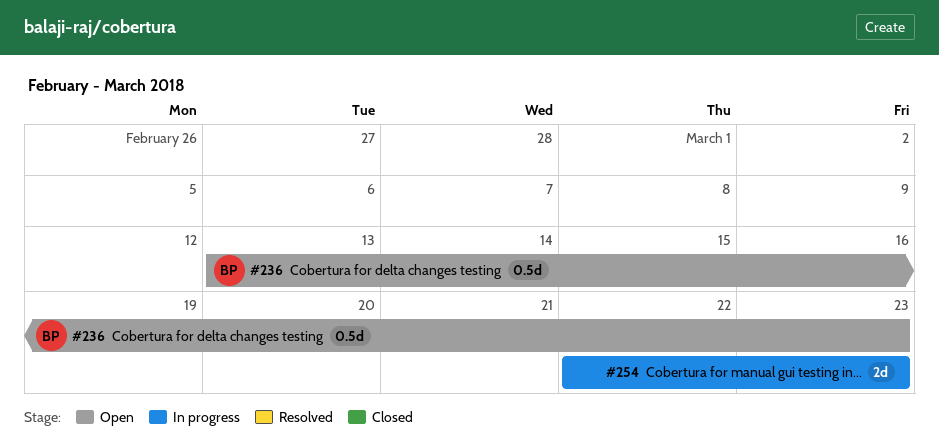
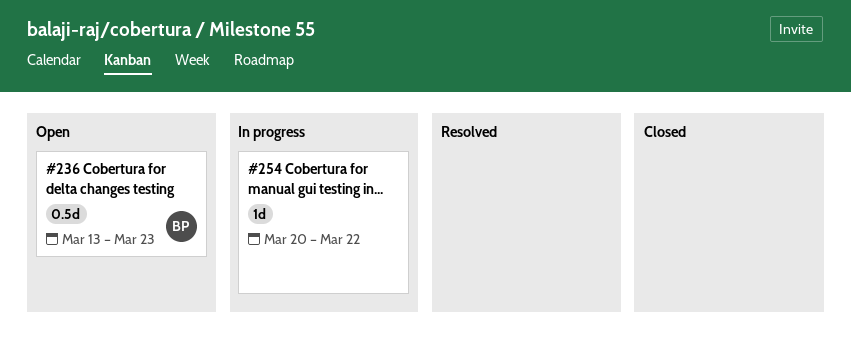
#254, estimate: 2d -> 1d
#254, start: Mar 22 -> Mar 20
#254, due: Mar 23 -> Mar 22

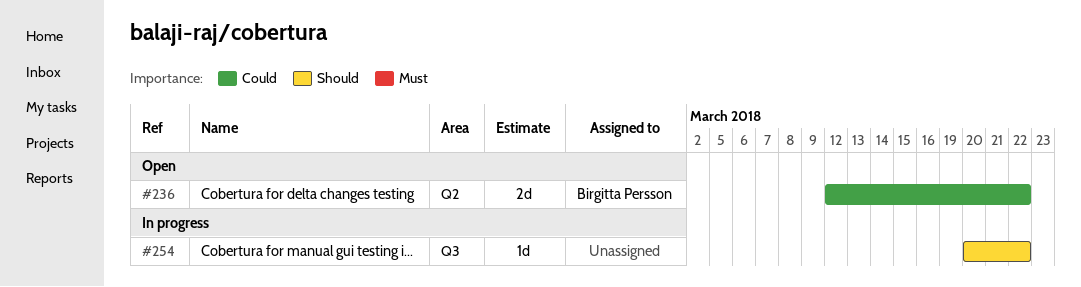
#236, estimate: 0.5d -> 2d
#236, start: Mar 13 -> Mar 12
#236, due: Mar 23 -> Mar 22

